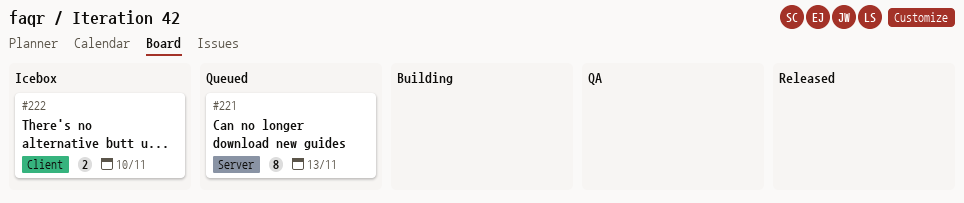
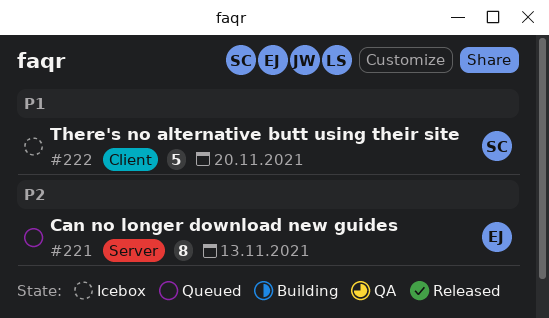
#222, estimate: 2 -> 5
#222, due: Nov 10 -> Nov 20

